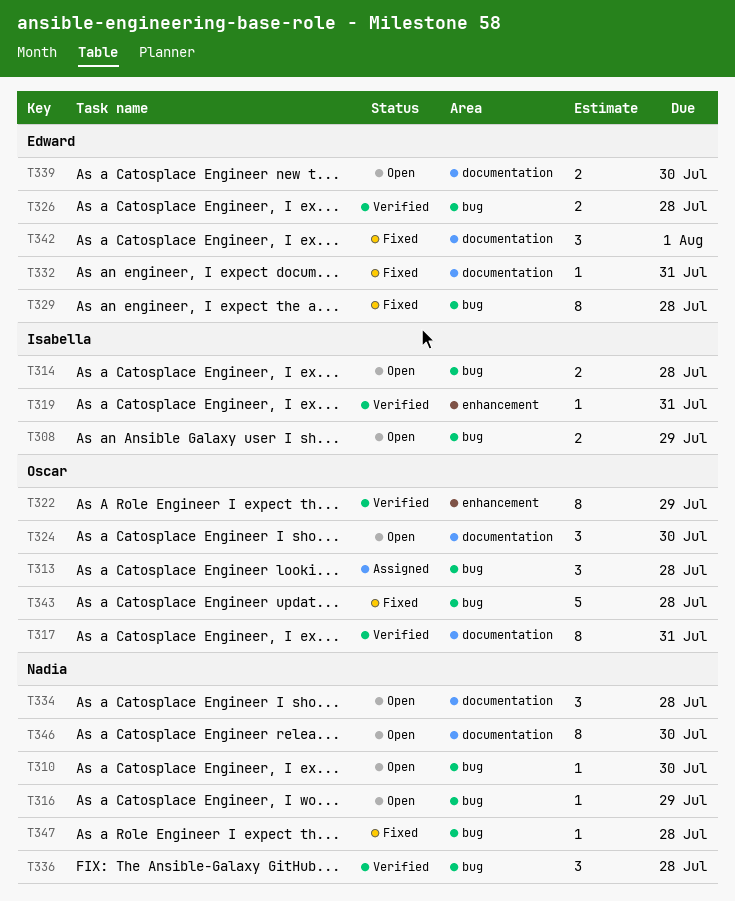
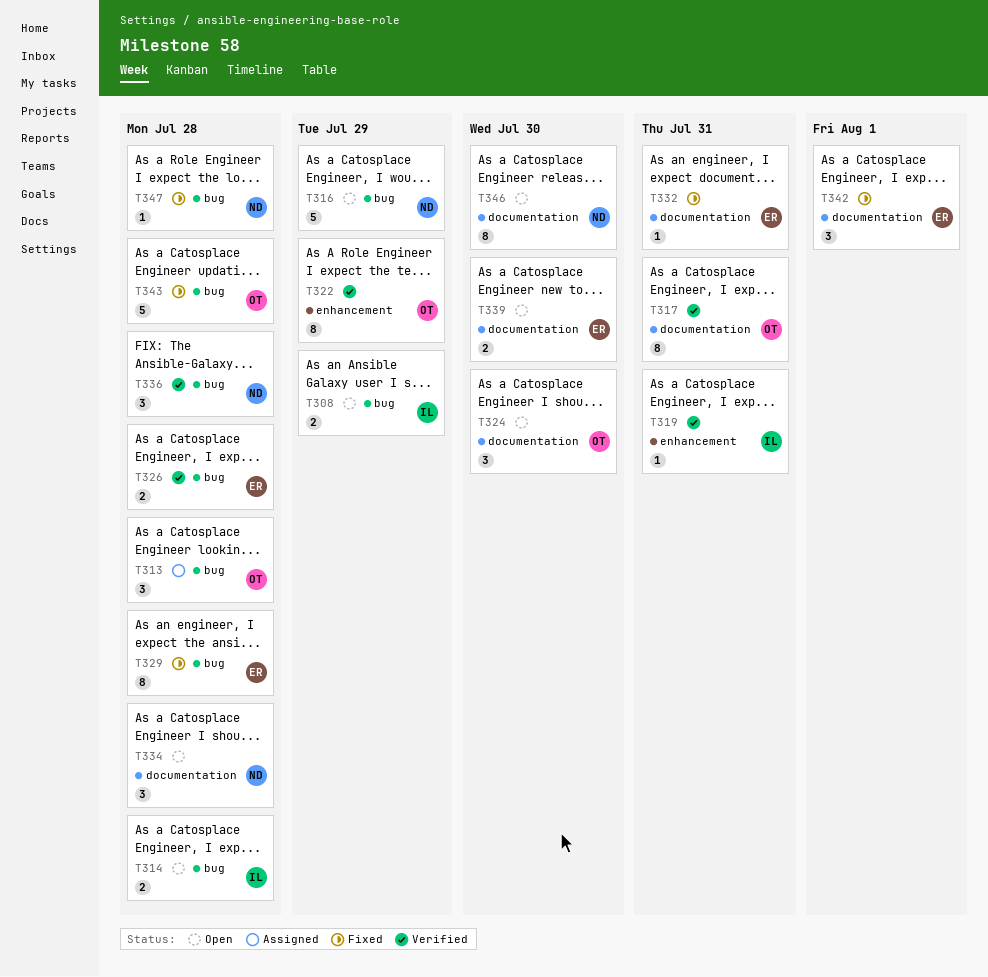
T310: present -> none
T316, estimate: 1 -> 5

